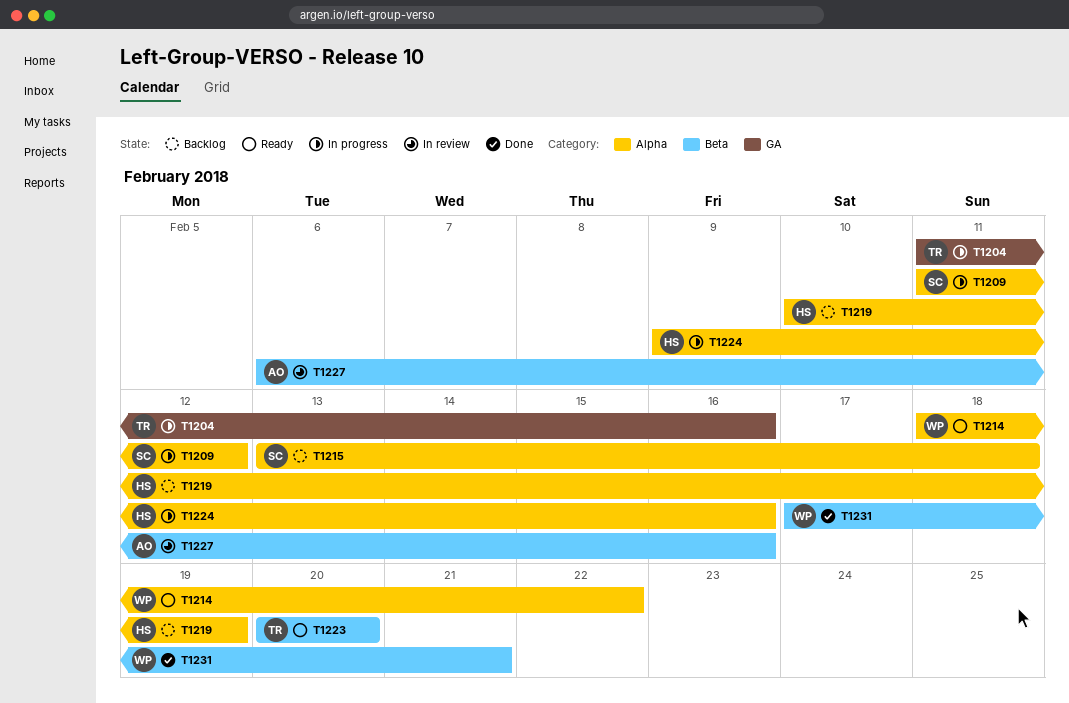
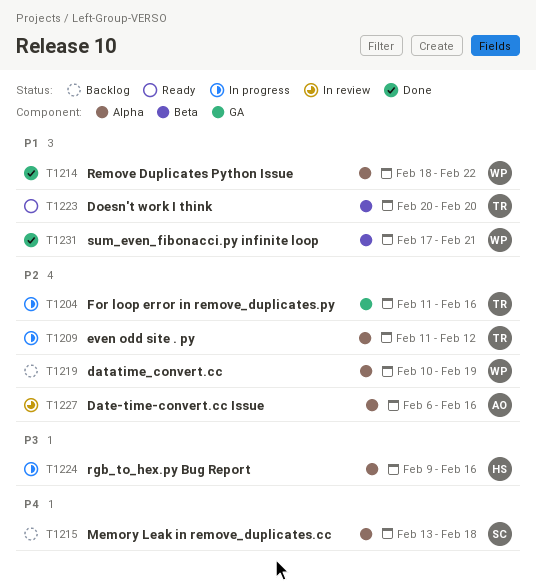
T1209, owner: SC -> TR
T1214, status: Ready -> Done
T1219, owner: HS -> WP
T1227, label: Beta -> Alpha

